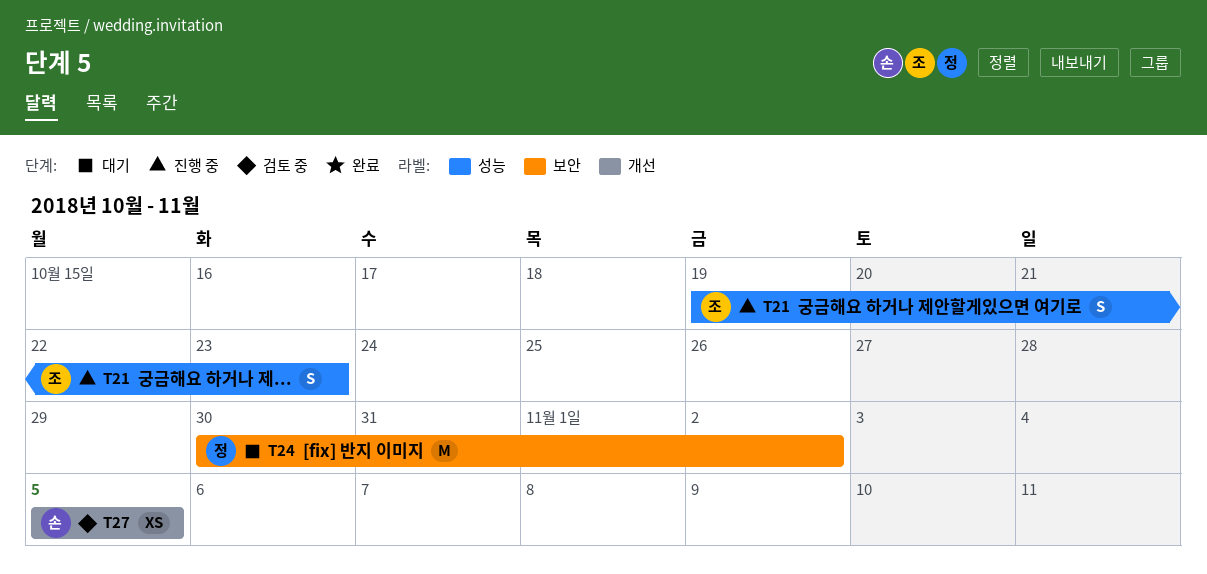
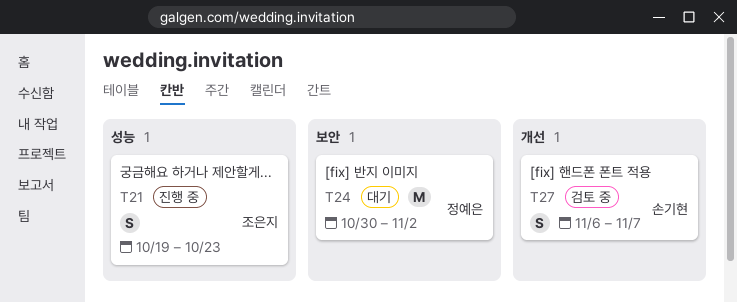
T27, estimate: XS -> S
T27, start: Nov 5 -> Nov 6
T27, due: Nov 5 -> Nov 7

